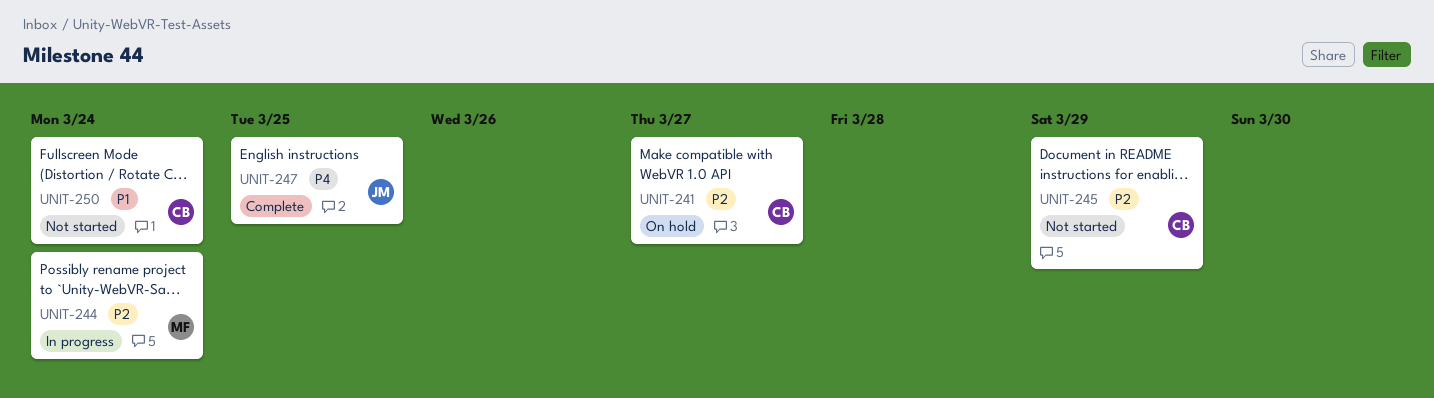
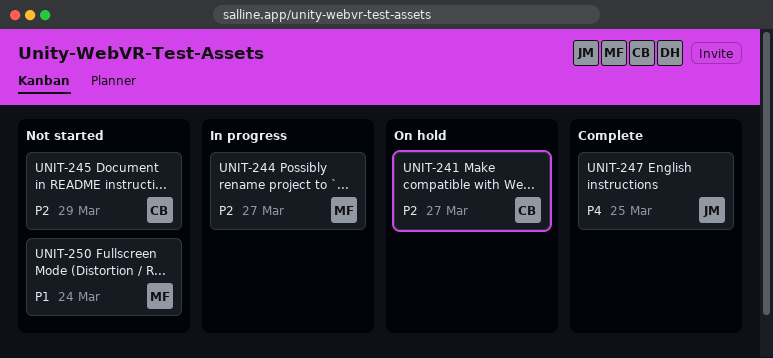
UNIT-244, due: Mar 24 -> Mar 27
UNIT-250, owner: CB -> MF

